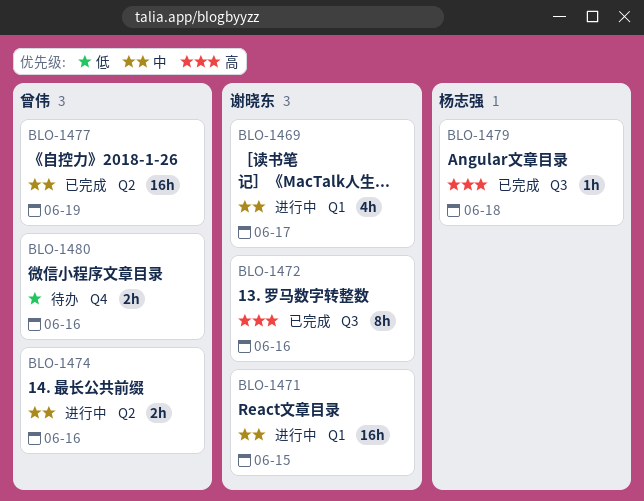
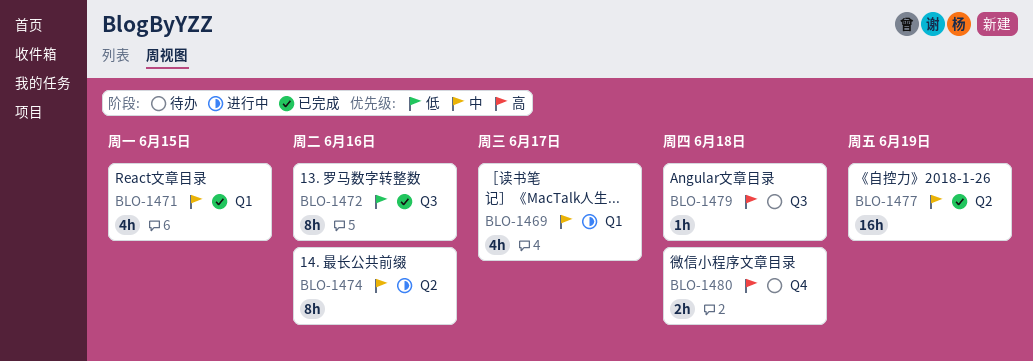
BLO-1471, status: 进行中 -> 已完成
BLO-1471, estimate: 16h -> 4h
BLO-1472, priority: 高 -> 低
BLO-1474, estimate: 2h -> 8h
BLO-1479, status: 已完成 -> 待办
BLO-1480, priority: 低 -> 高
BLO-1480, due: Jun 16 -> Jun 18

